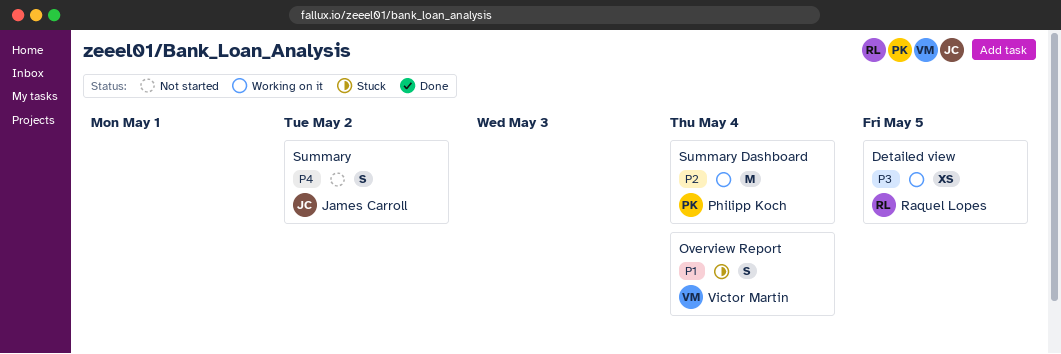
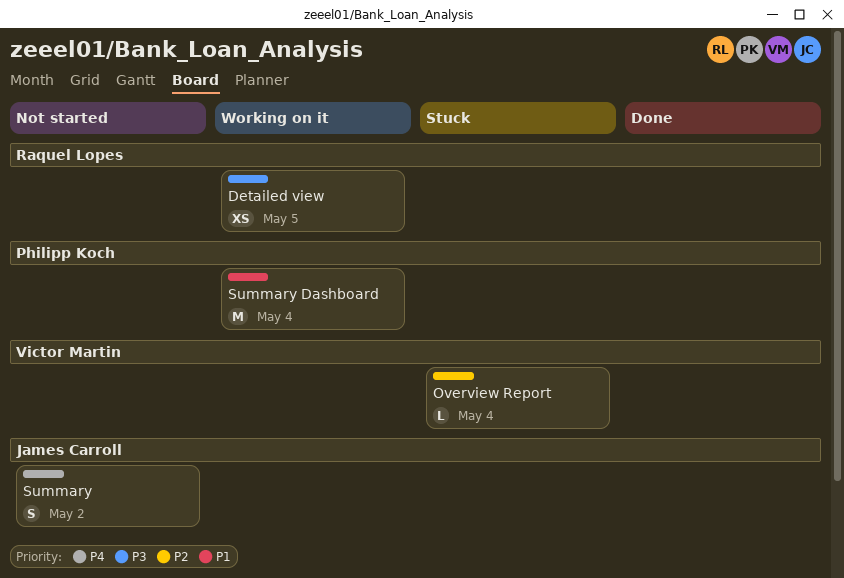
Overview Report, priority: P1 -> P2
Overview Report, estimate: S -> L
Summary Dashboard, priority: P2 -> P1

